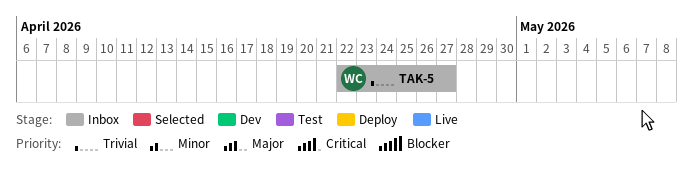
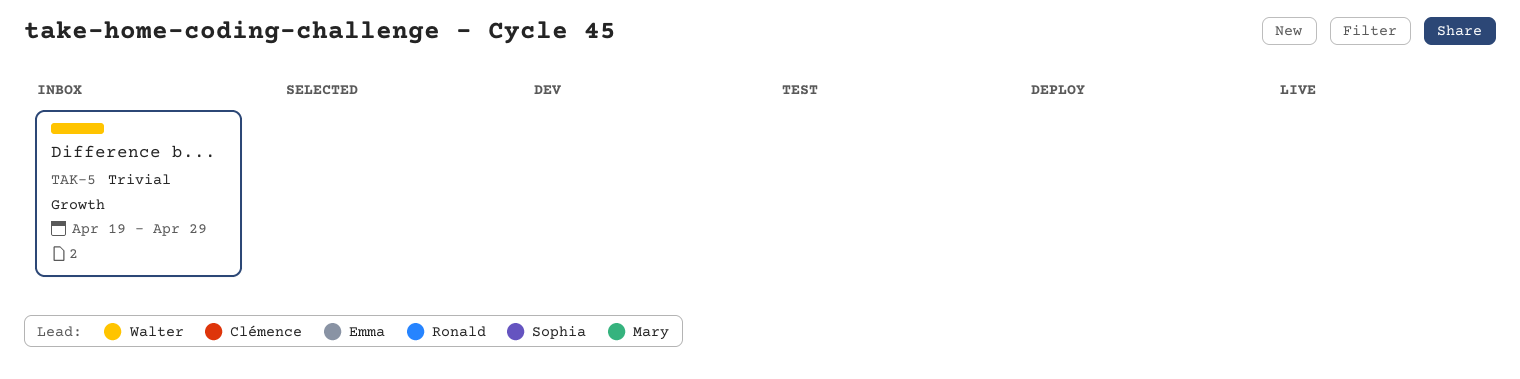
TAK-5, start: Apr 22 -> Apr 19
TAK-5, due: Apr 27 -> Apr 29

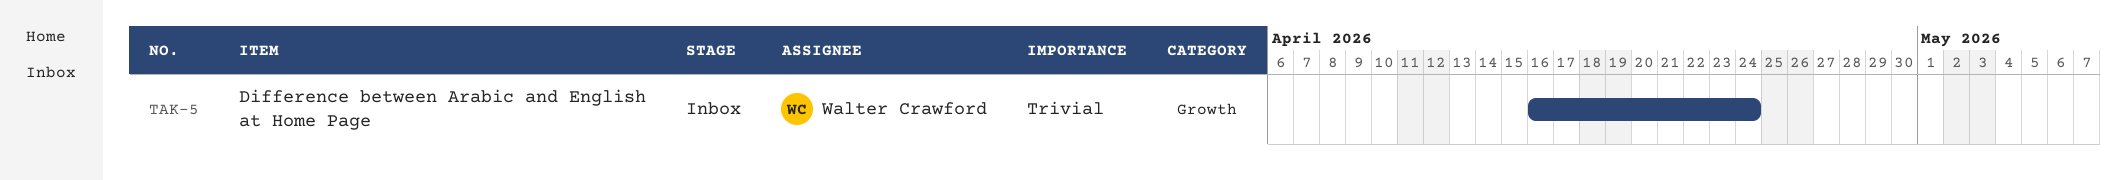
TAK-5, start: Apr 19 -> Apr 16
TAK-5, due: Apr 29 -> Apr 24

